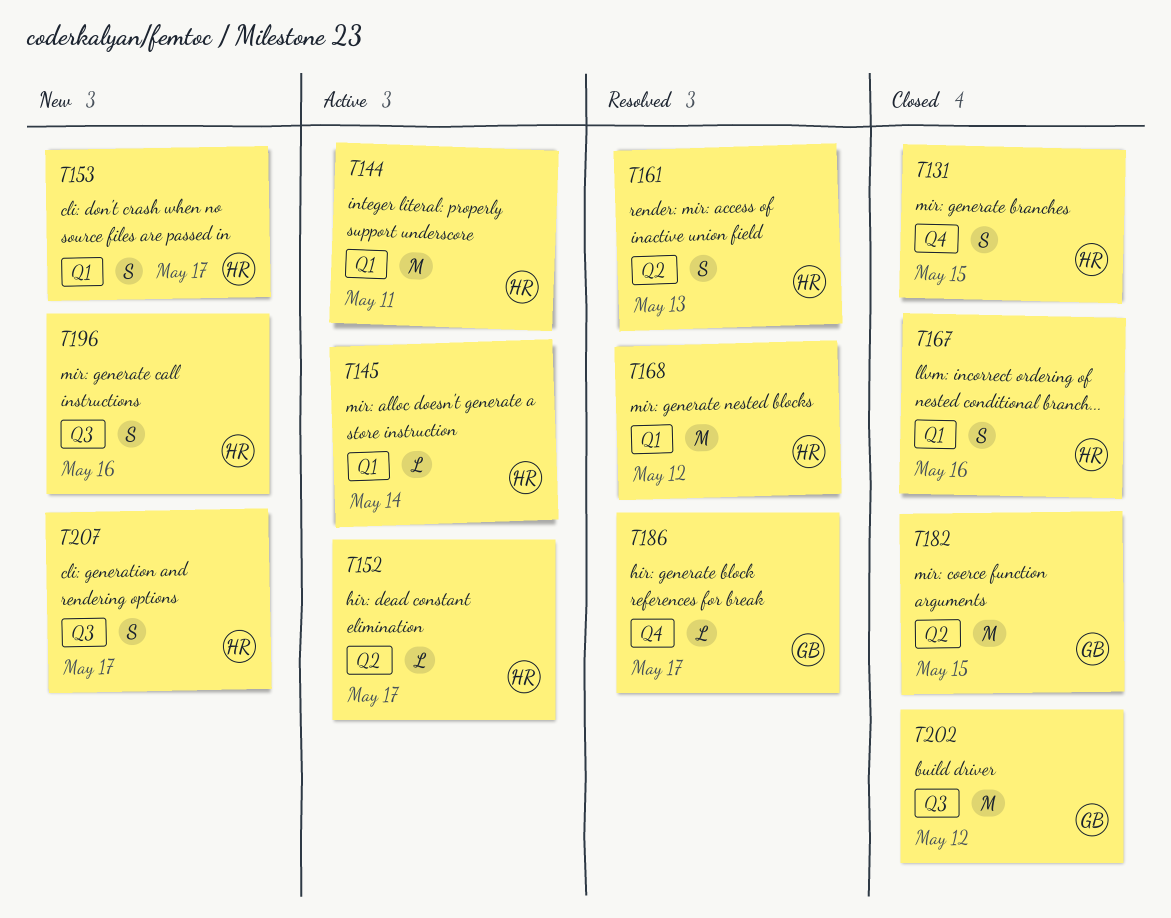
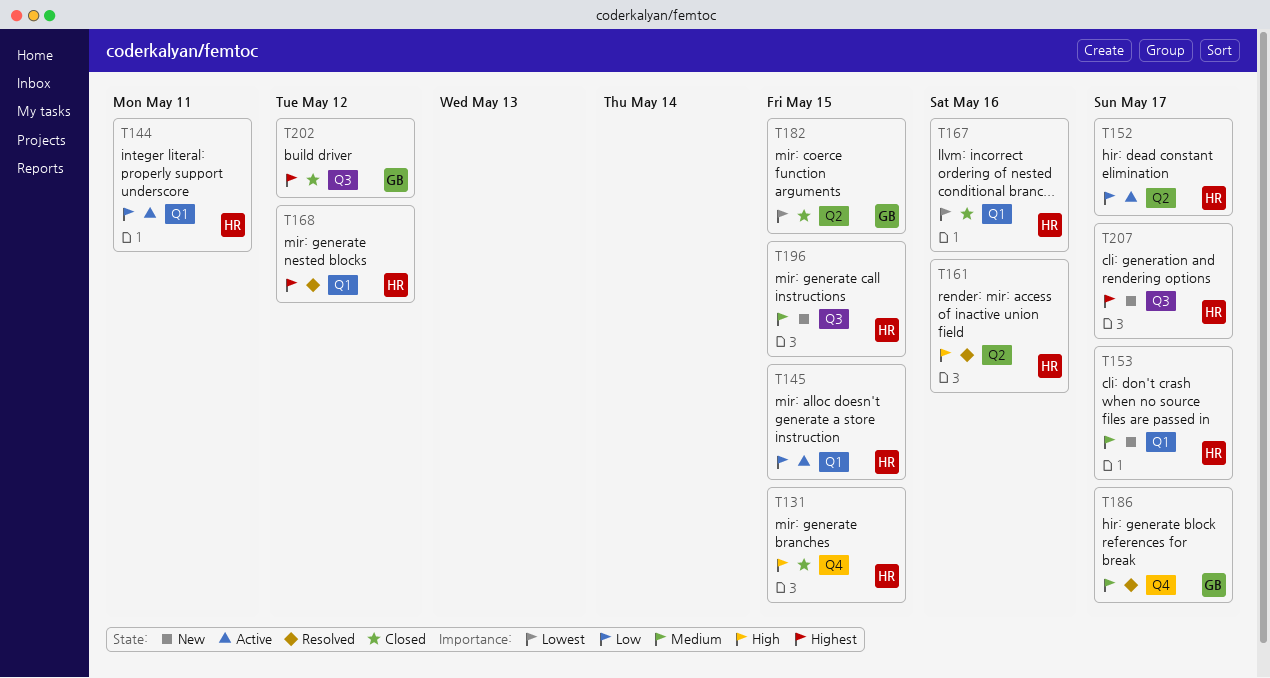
T145, due: May 14 -> May 15
T161, due: May 13 -> May 16
T196, due: May 16 -> May 15

